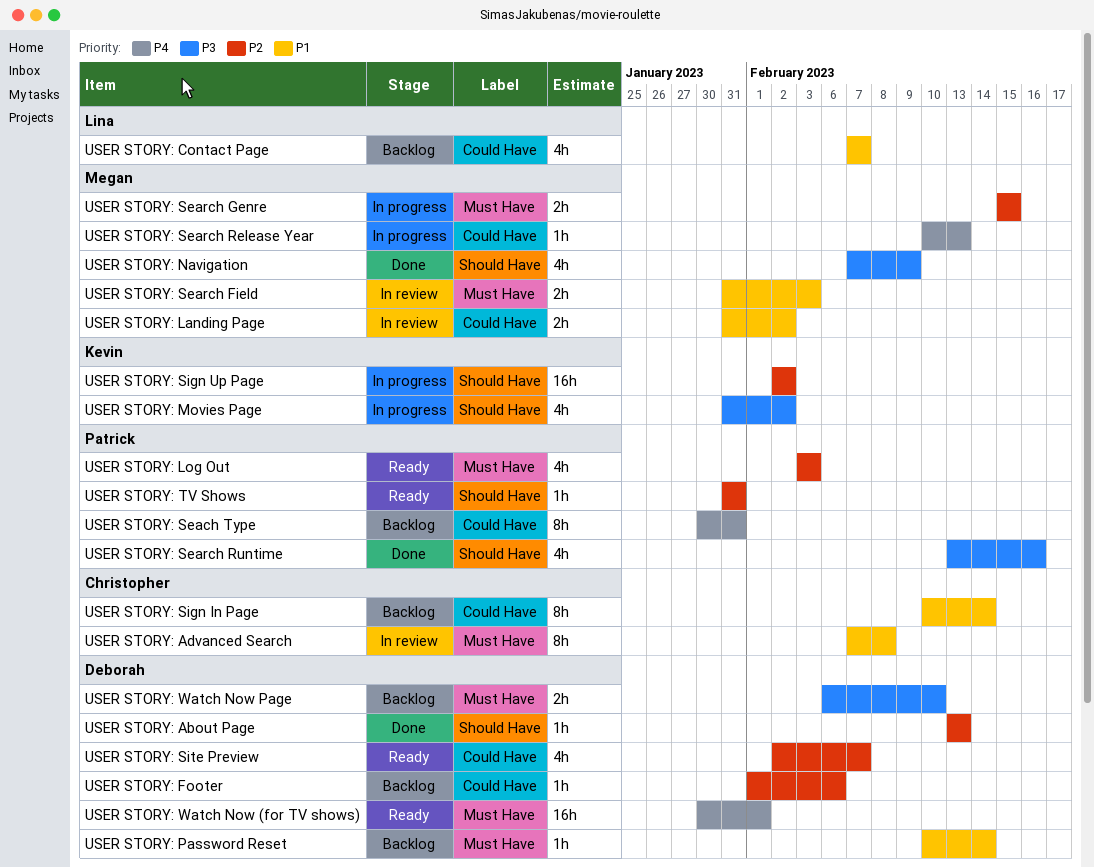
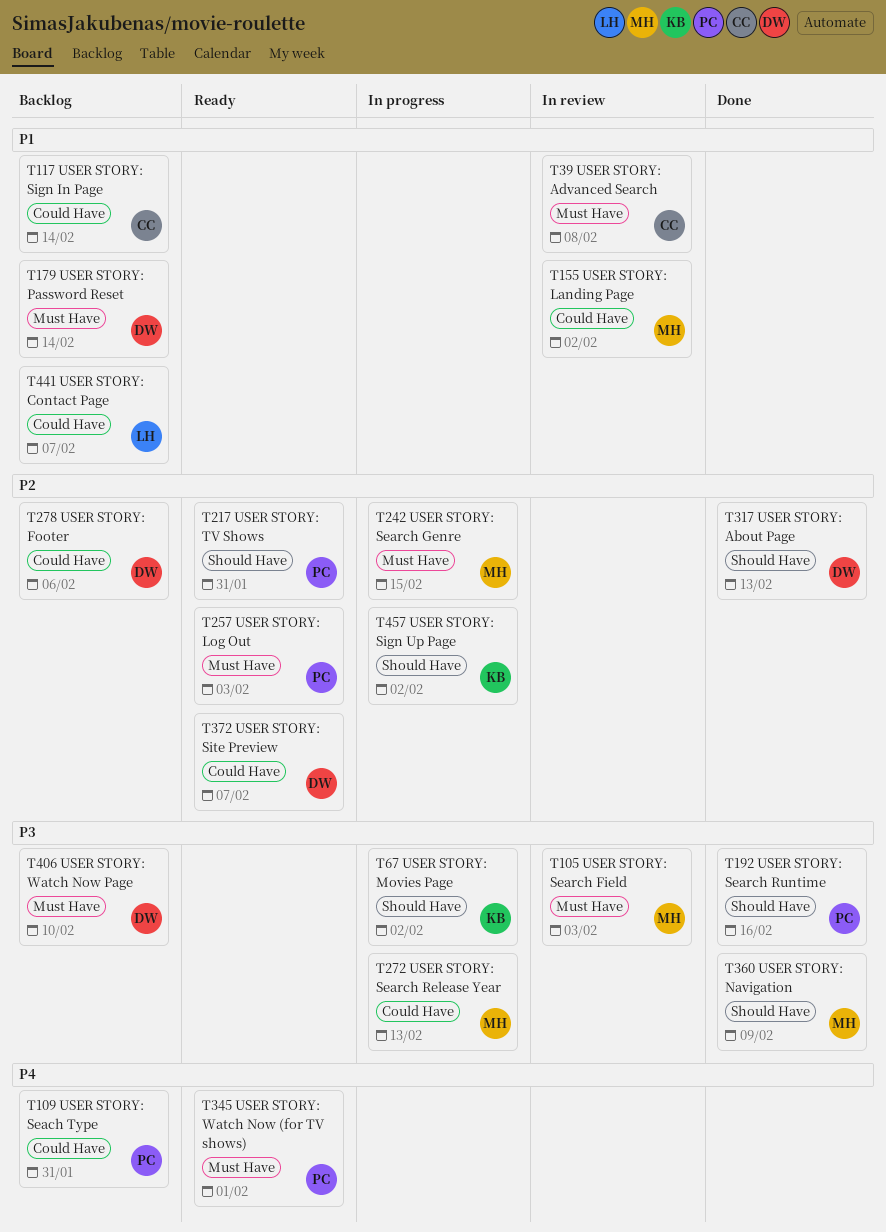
USER STORY: Search Field, priority: P1 -> P3
USER STORY: Search Release Year, priority: P4 -> P3
USER STORY: Watch Now (for TV shows), owner: Deborah -> Patrick

